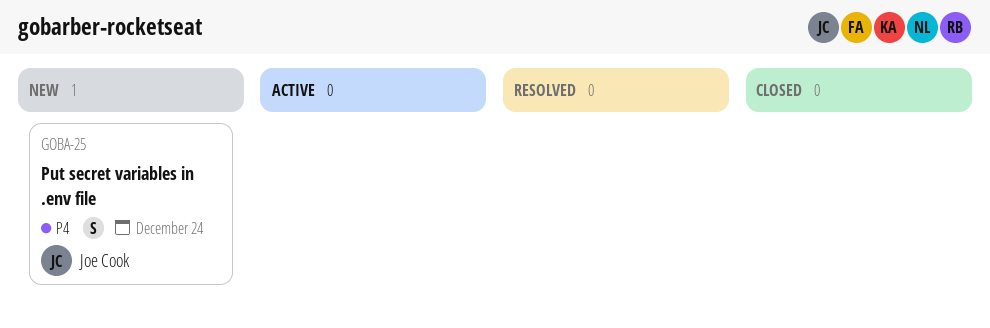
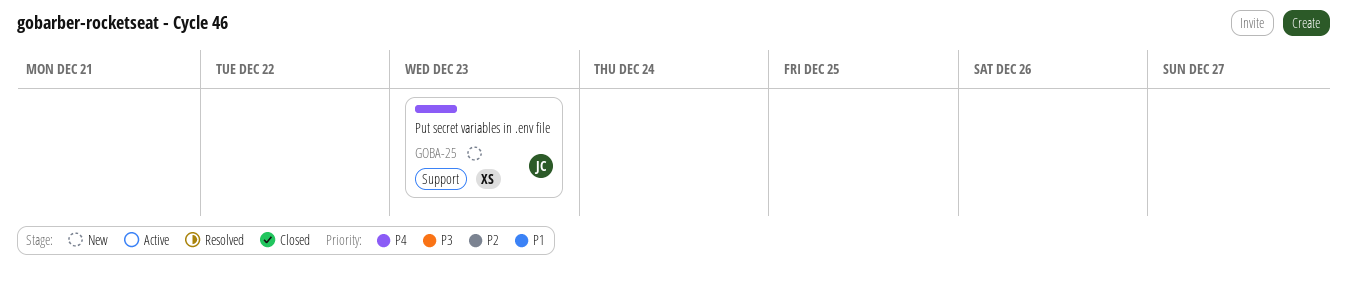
GOBA-25, estimate: S -> XS
GOBA-25, due: Dec 24 -> Dec 23

